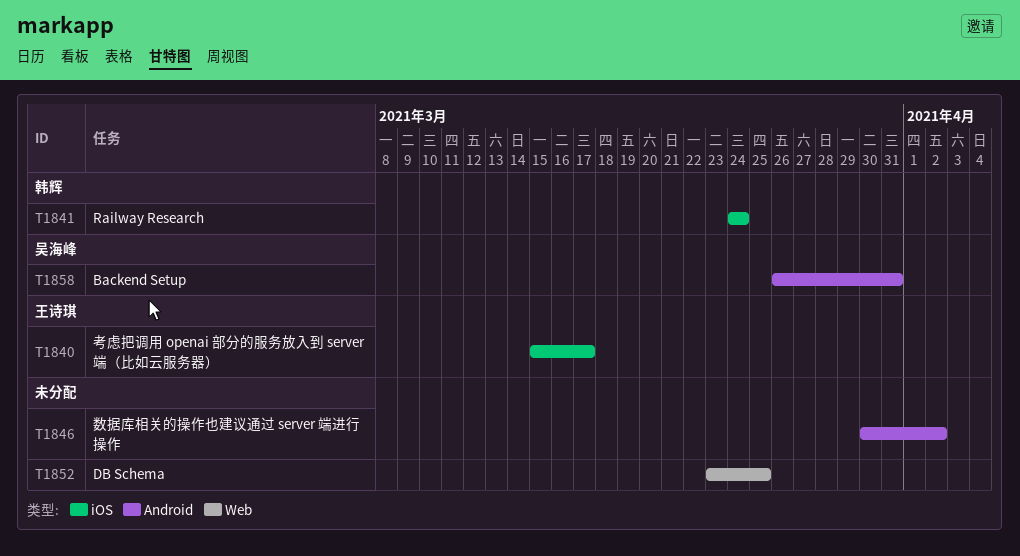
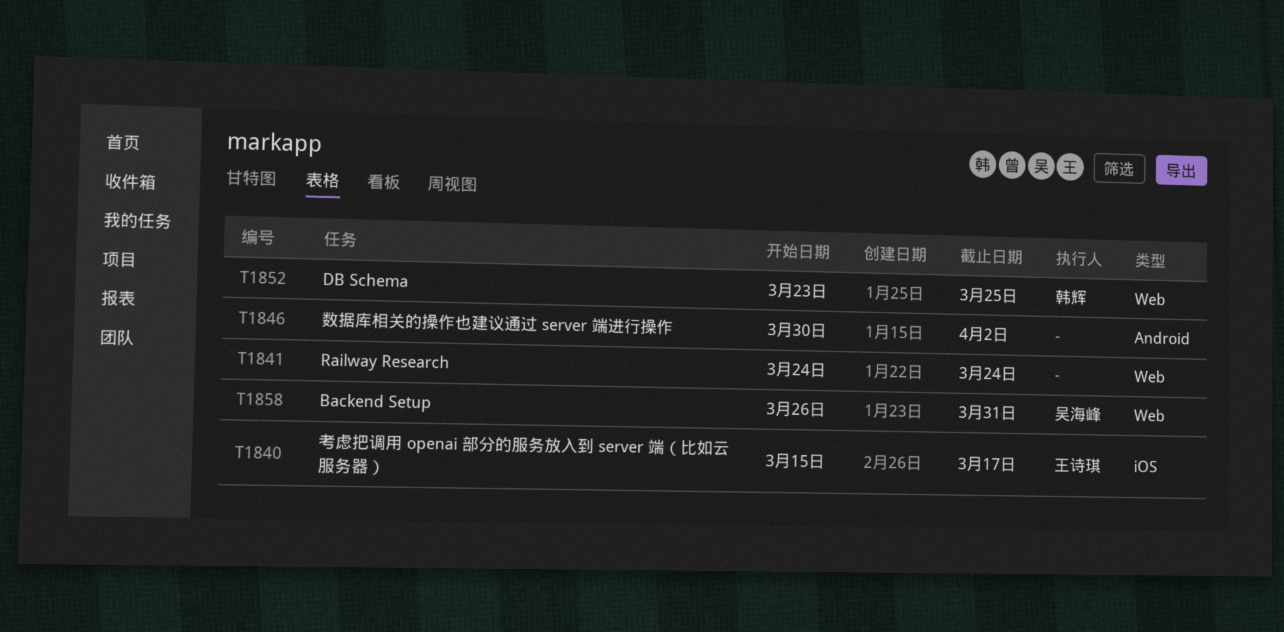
T1841, owner: 韩辉 -> none
T1841, label: iOS -> Web
T1852, owner: none -> 韩辉
T1858, label: Android -> Web

